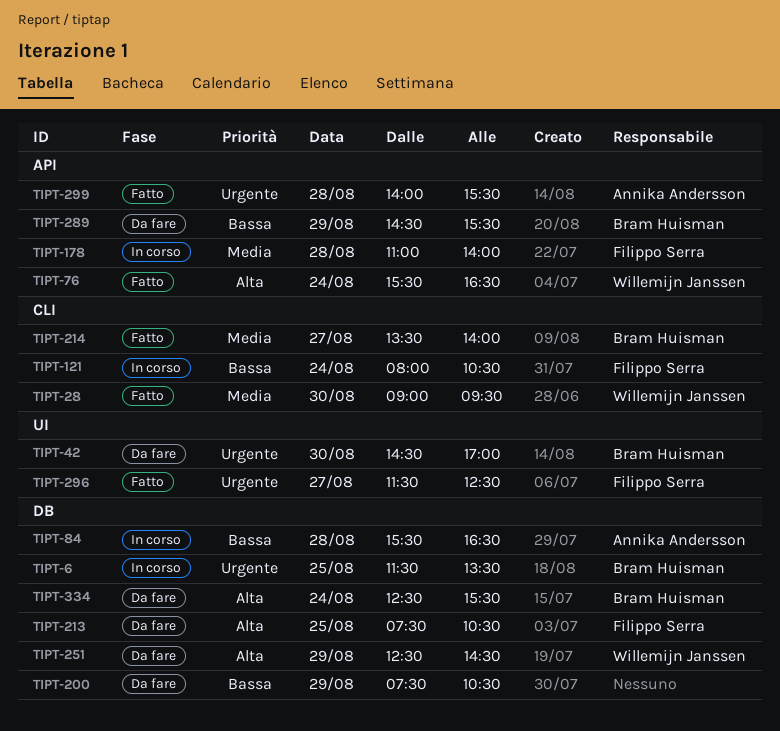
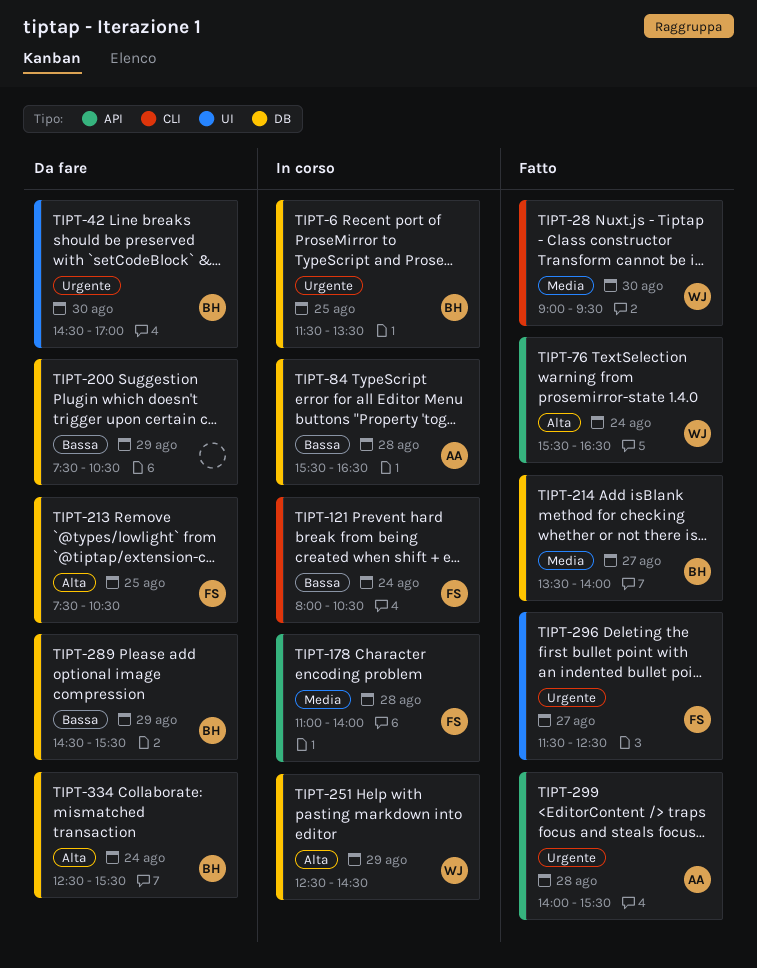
TIPT-214, label: CLI -> DB
TIPT-251, status: Da fare -> In corso
TIPT-289, label: API -> DB

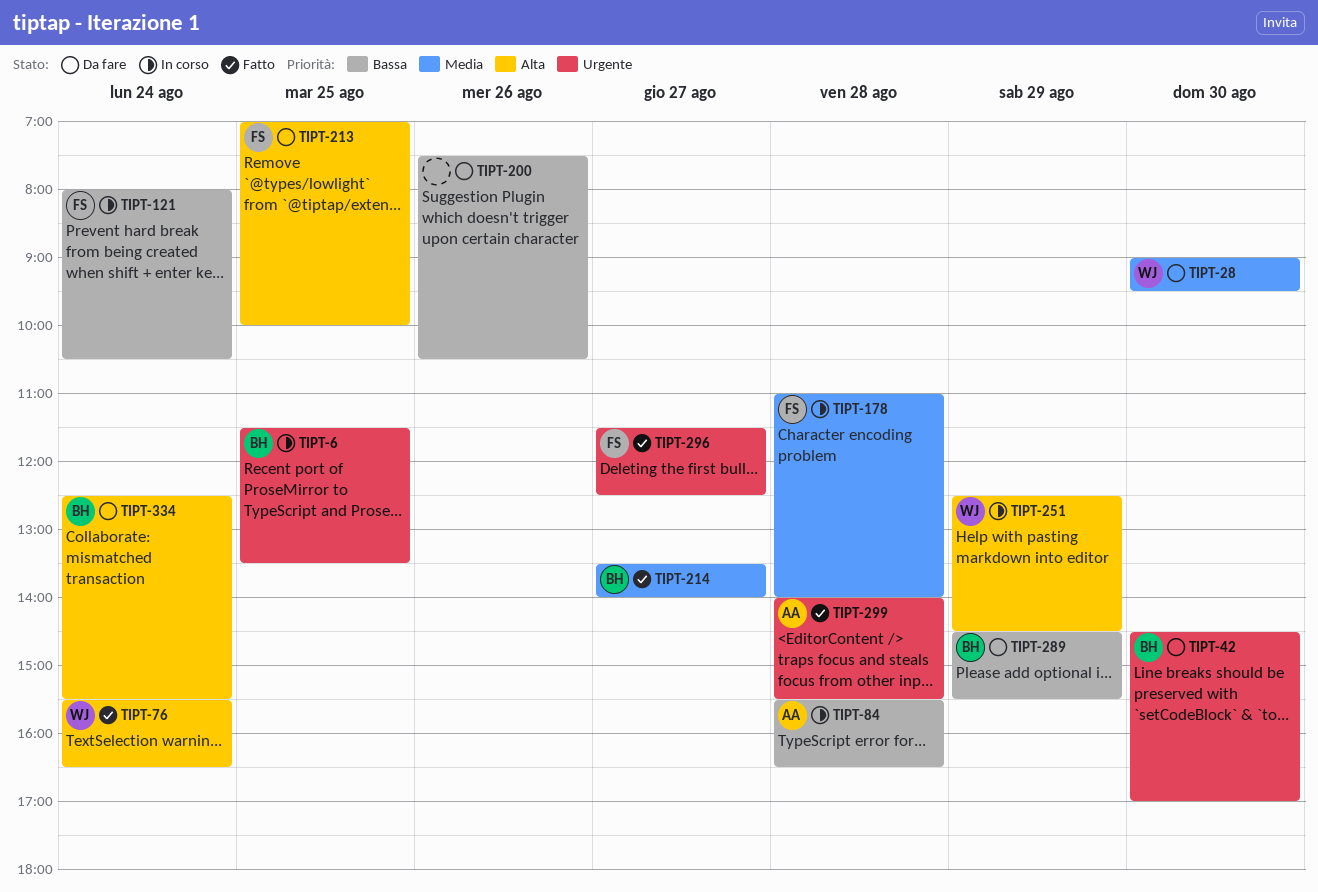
TIPT-28, status: Fatto -> Da fare
TIPT-200, day: Aug 29 -> Aug 26
TIPT-213, begins: 07:30 -> 07:00
TIPT-213, ends: 10:30 -> 10:00

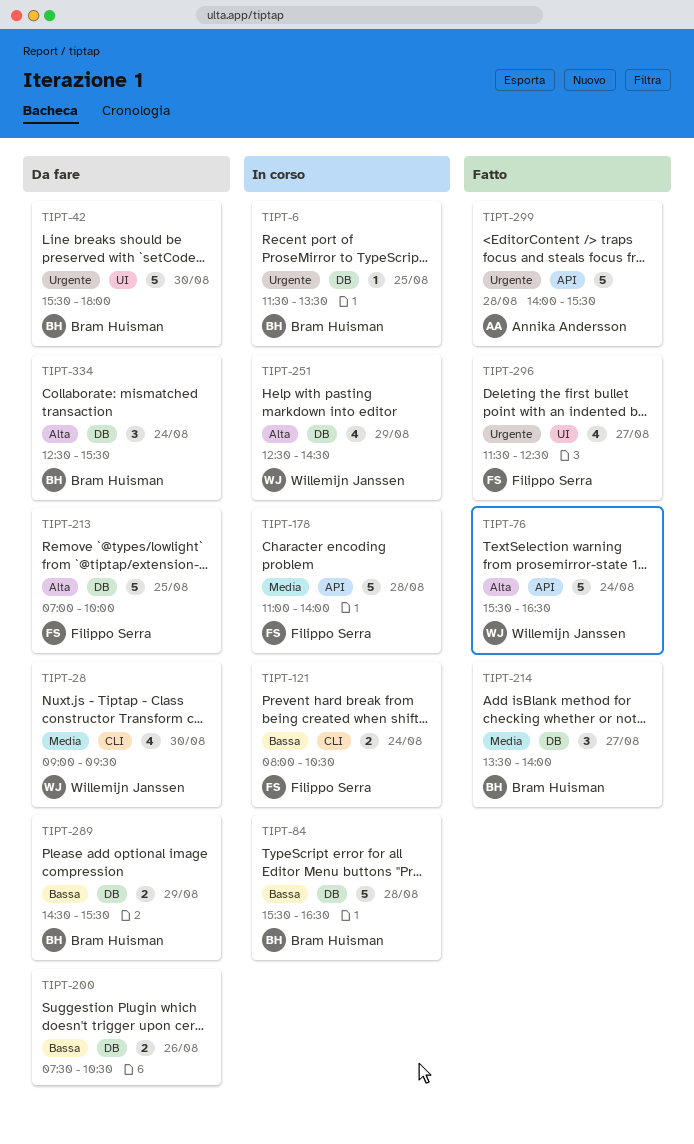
TIPT-42, begins: 14:30 -> 15:30
TIPT-42, ends: 17:00 -> 18:00
TIPT-84, owner: Annika Andersson -> Bram Huisman

